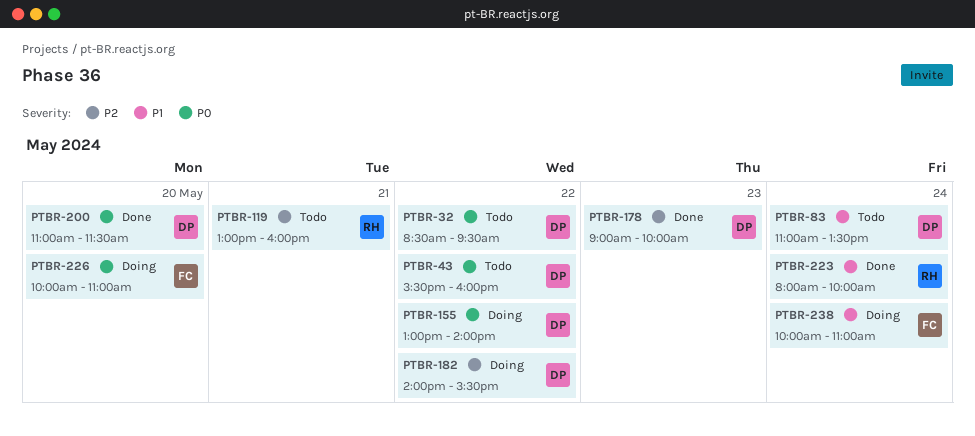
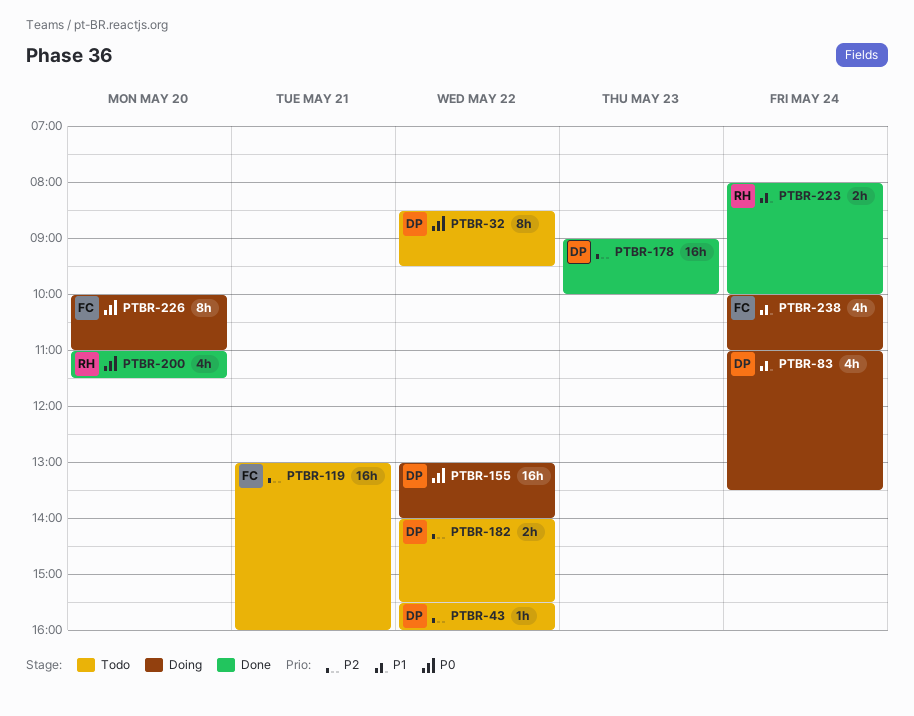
PTBR-43, priority: P0 -> P2
PTBR-83, status: Todo -> Doing
PTBR-119, owner: RH -> FC
PTBR-182, status: Doing -> Todo
PTBR-200, owner: DP -> RH

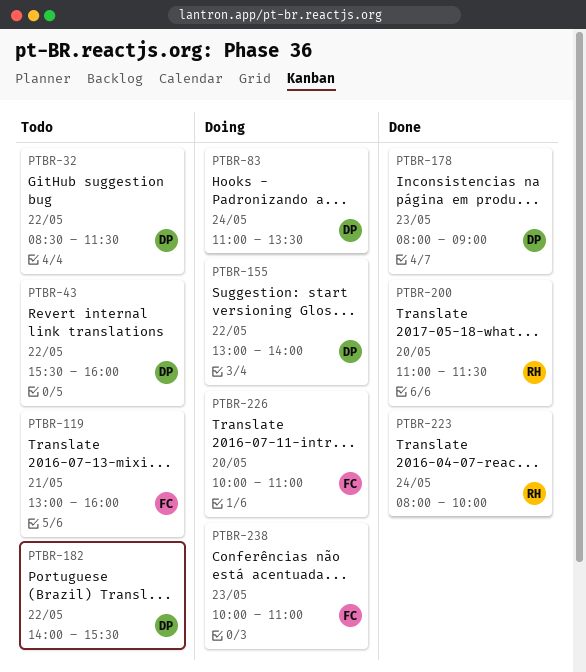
PTBR-32, ends: 09:30 -> 11:30
PTBR-178, begins: 09:00 -> 08:00
PTBR-178, ends: 10:00 -> 09:00
PTBR-238, day: May 24 -> May 23

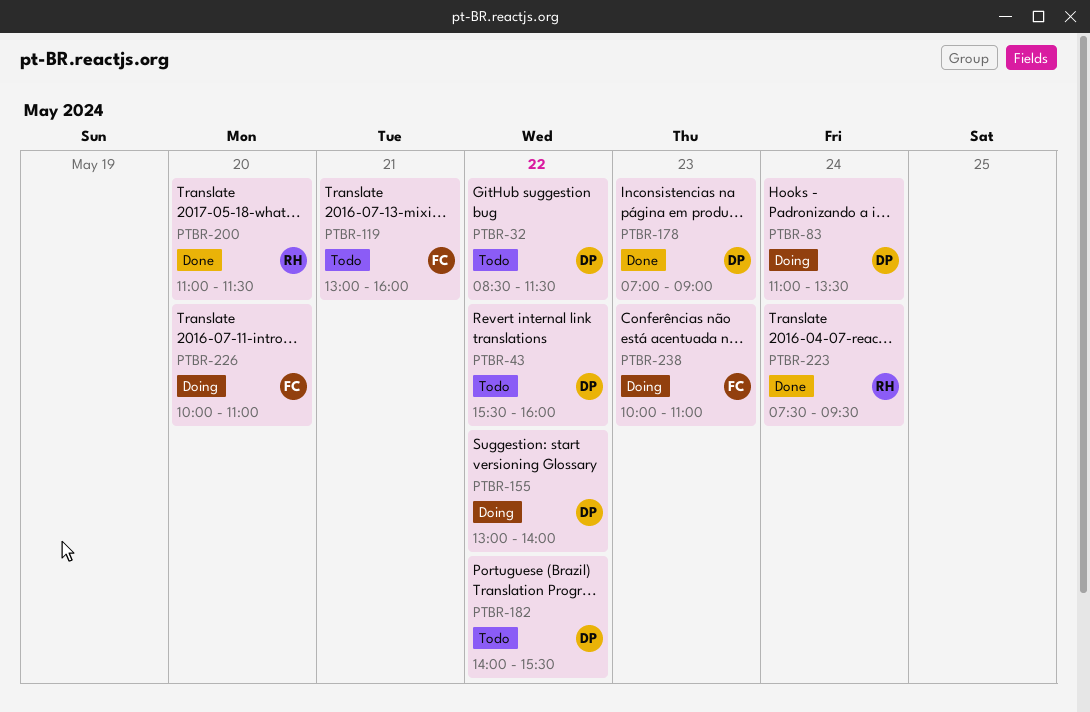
PTBR-178, begins: 08:00 -> 07:00
PTBR-223, begins: 08:00 -> 07:30
PTBR-223, ends: 10:00 -> 09:30

